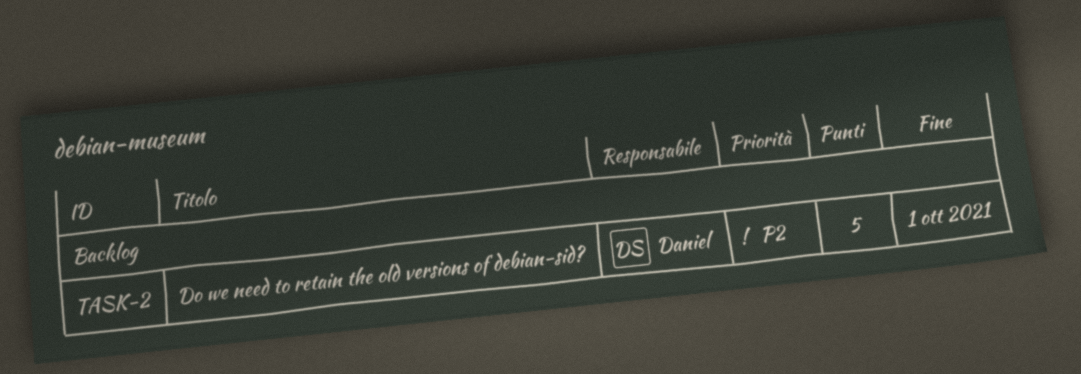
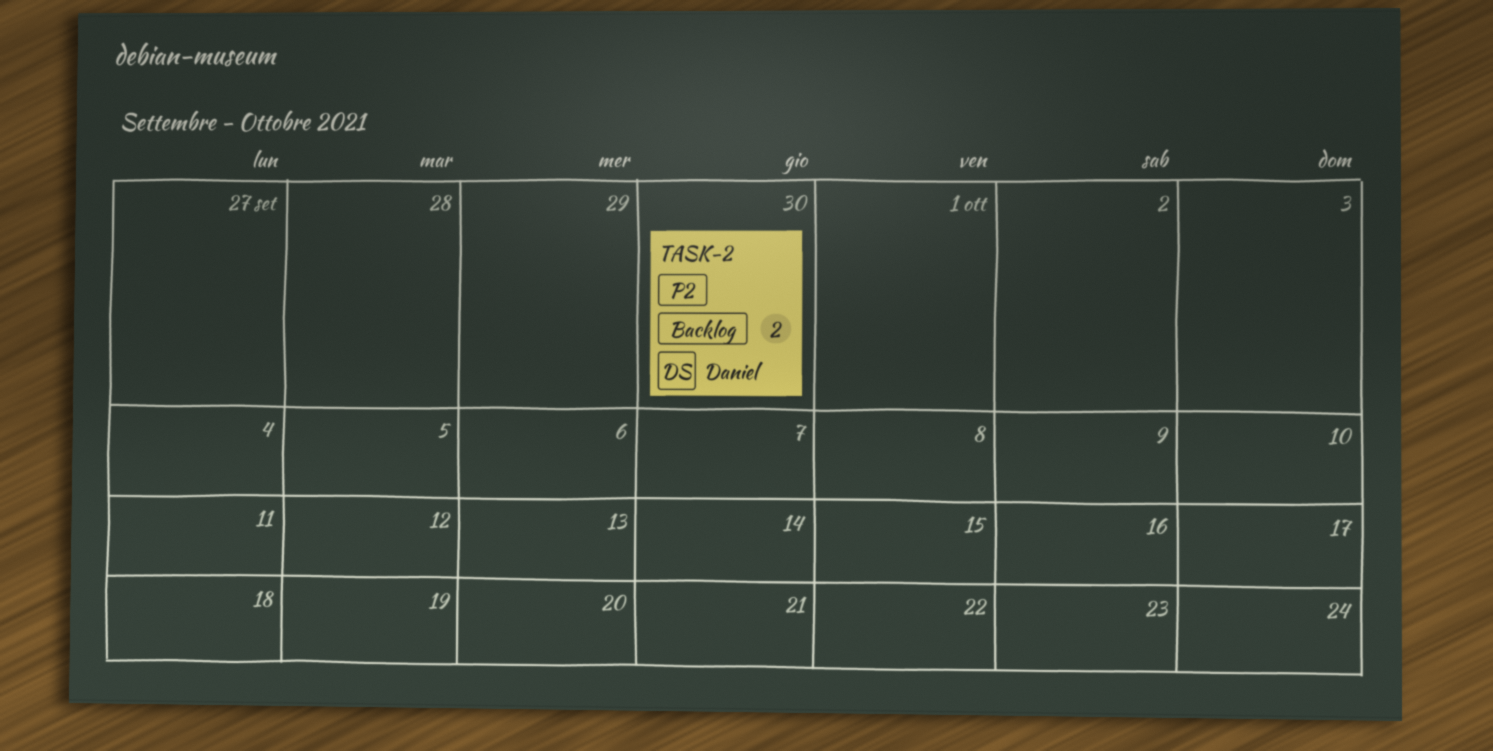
TASK-2, estimate: 5 -> 2
TASK-2, due: Oct 1 -> Sep 30

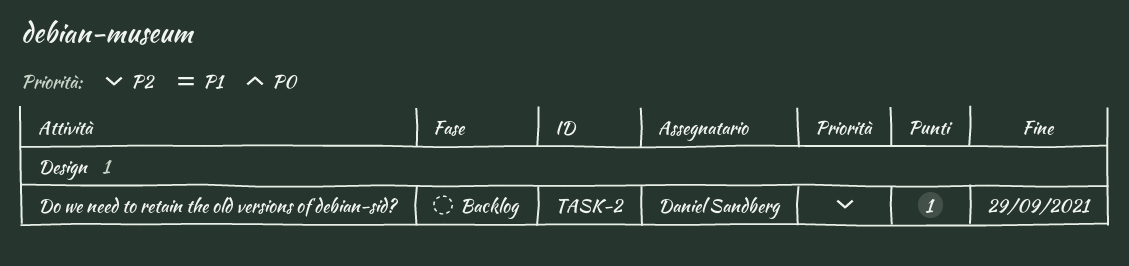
TASK-2, estimate: 2 -> 1
TASK-2, due: Sep 30 -> Sep 29

